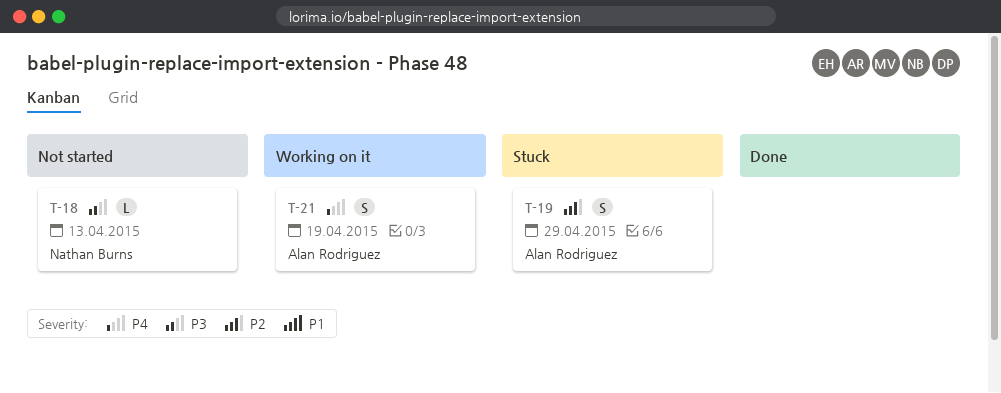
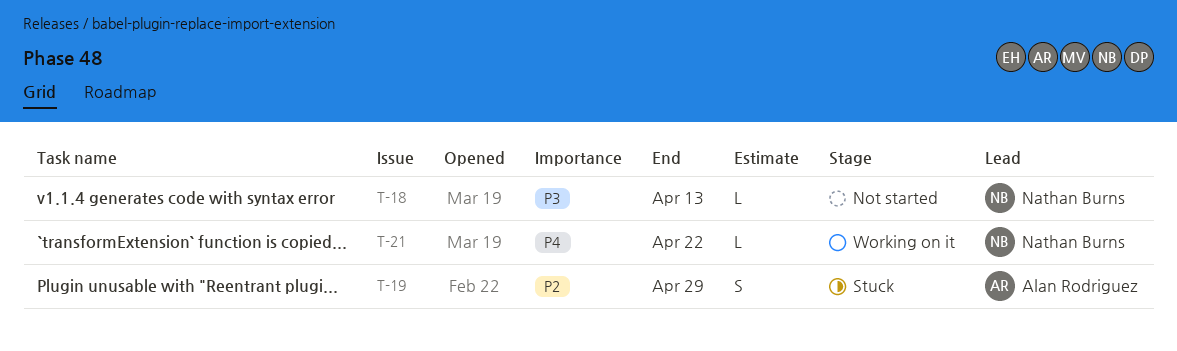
T-21, owner: Alan Rodriguez -> Nathan Burns
T-21, estimate: S -> L
T-21, due: Apr 19 -> Apr 22

